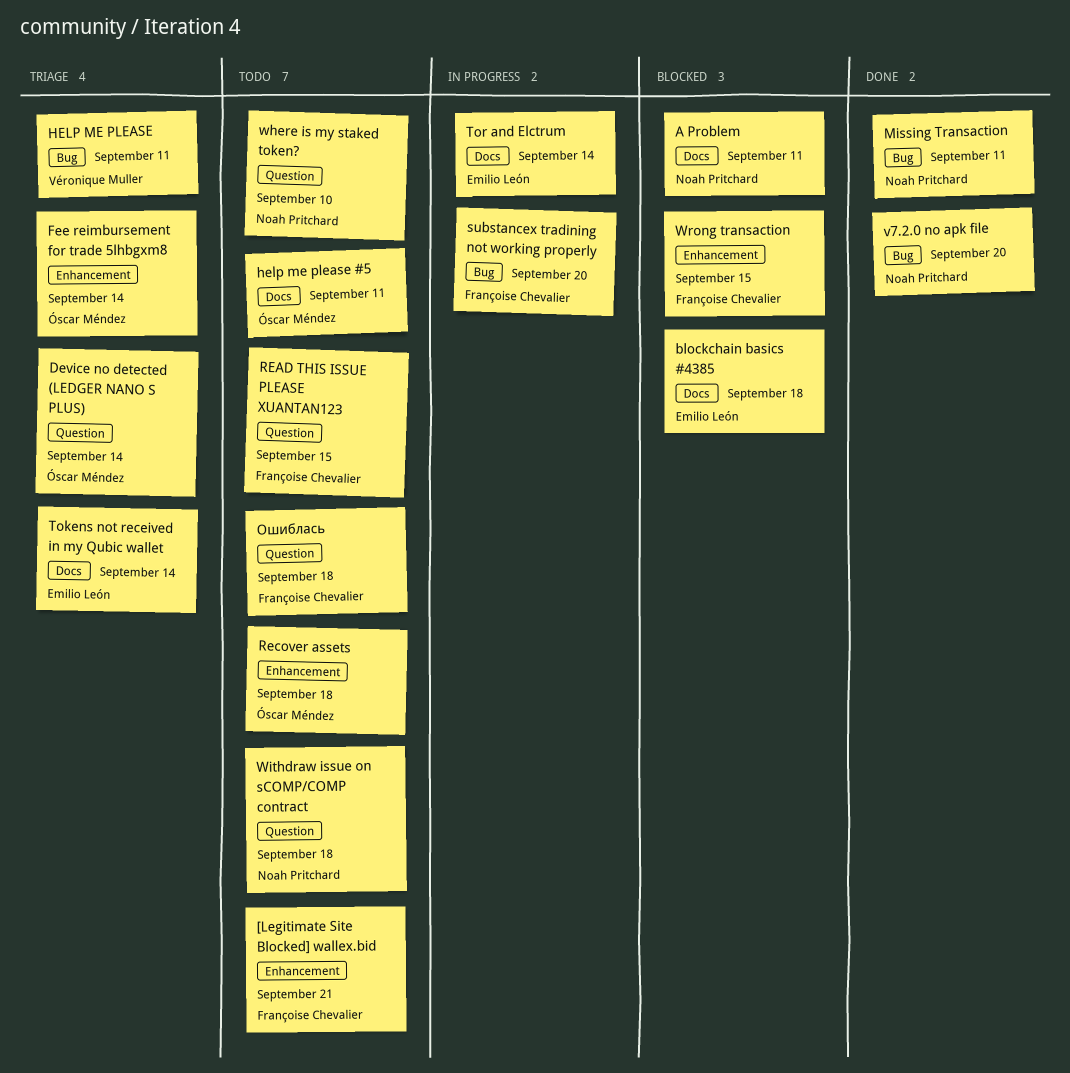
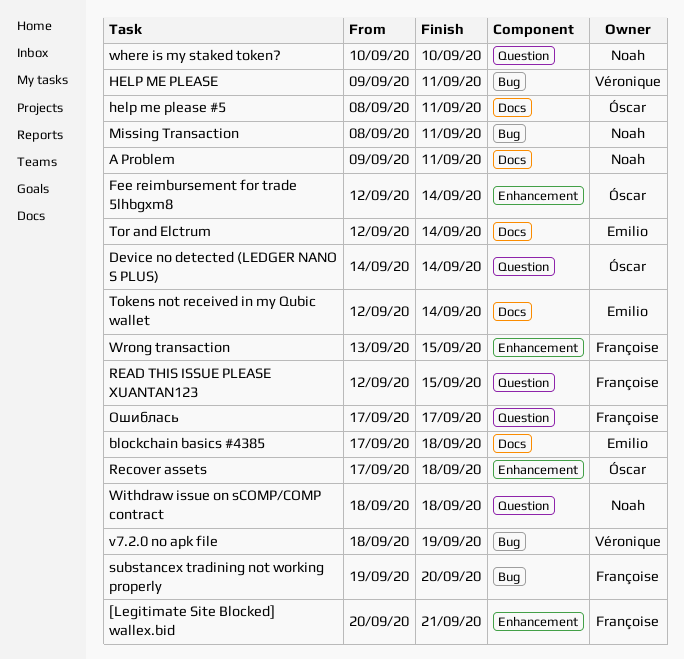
v7.2.0 no apk file, owner: Noah Pritchard -> Véronique Muller
v7.2.0 no apk file, due: Sep 20 -> Sep 19
Ошиблась, due: Sep 18 -> Sep 17

